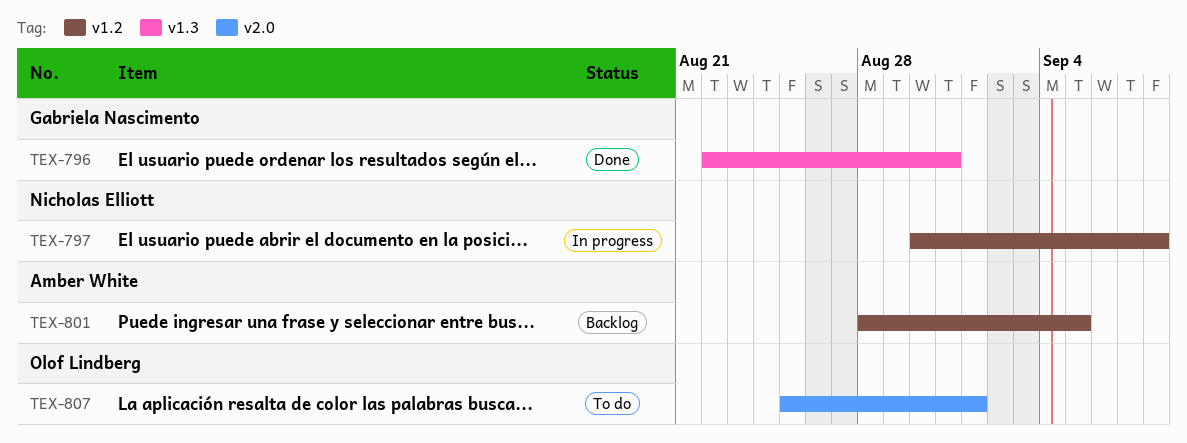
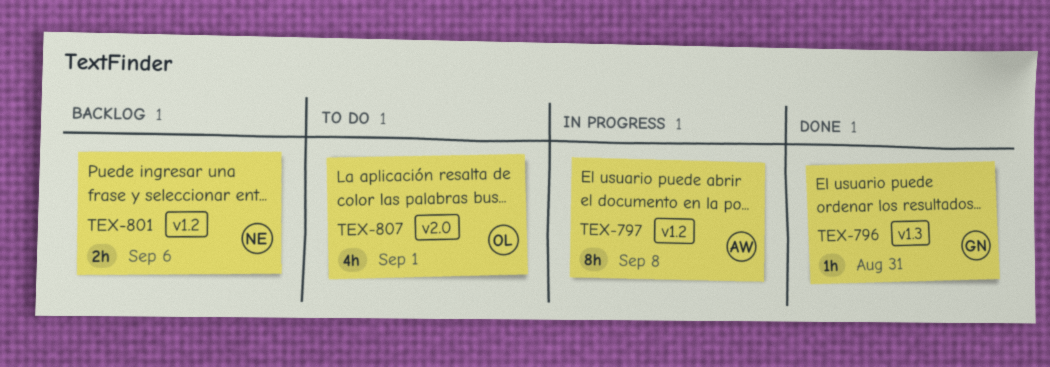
TEX-797, owner: Nicholas Elliott -> Amber White
TEX-801, owner: Amber White -> Nicholas Elliott
TEX-801, due: Sep 5 -> Sep 6

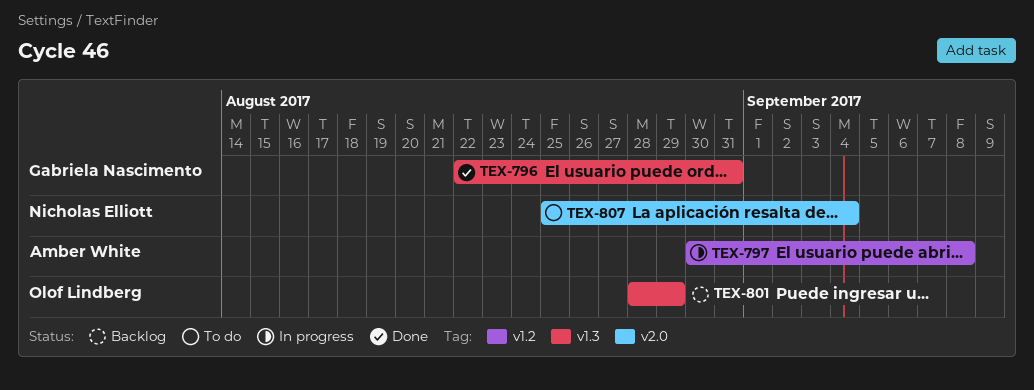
TEX-801, owner: Nicholas Elliott -> Olof Lindberg
TEX-801, label: v1.2 -> v1.3
TEX-801, due: Sep 6 -> Aug 29
TEX-807, owner: Olof Lindberg -> Nicholas Elliott
TEX-807, due: Sep 1 -> Sep 4

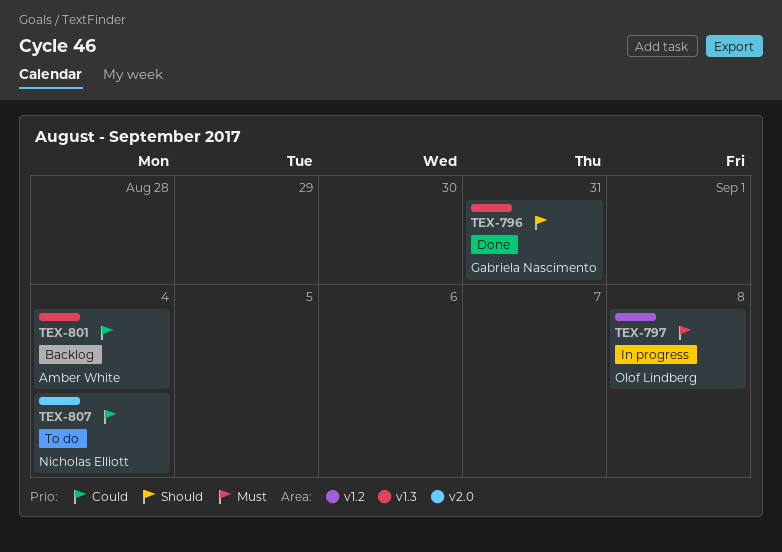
TEX-797, owner: Amber White -> Olof Lindberg
TEX-801, owner: Olof Lindberg -> Amber White
TEX-801, due: Aug 29 -> Sep 4

